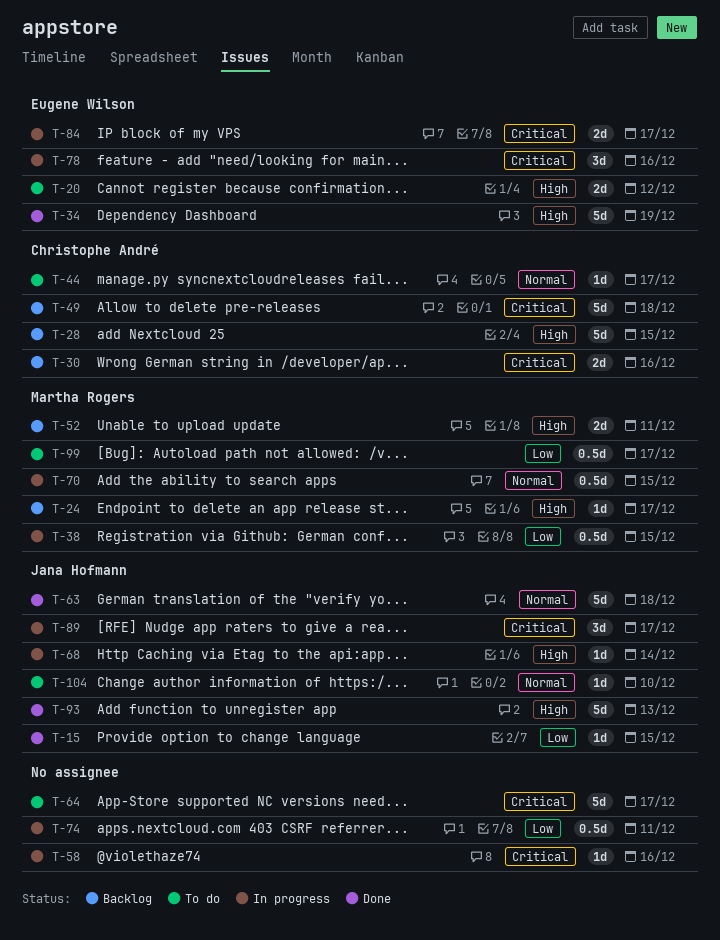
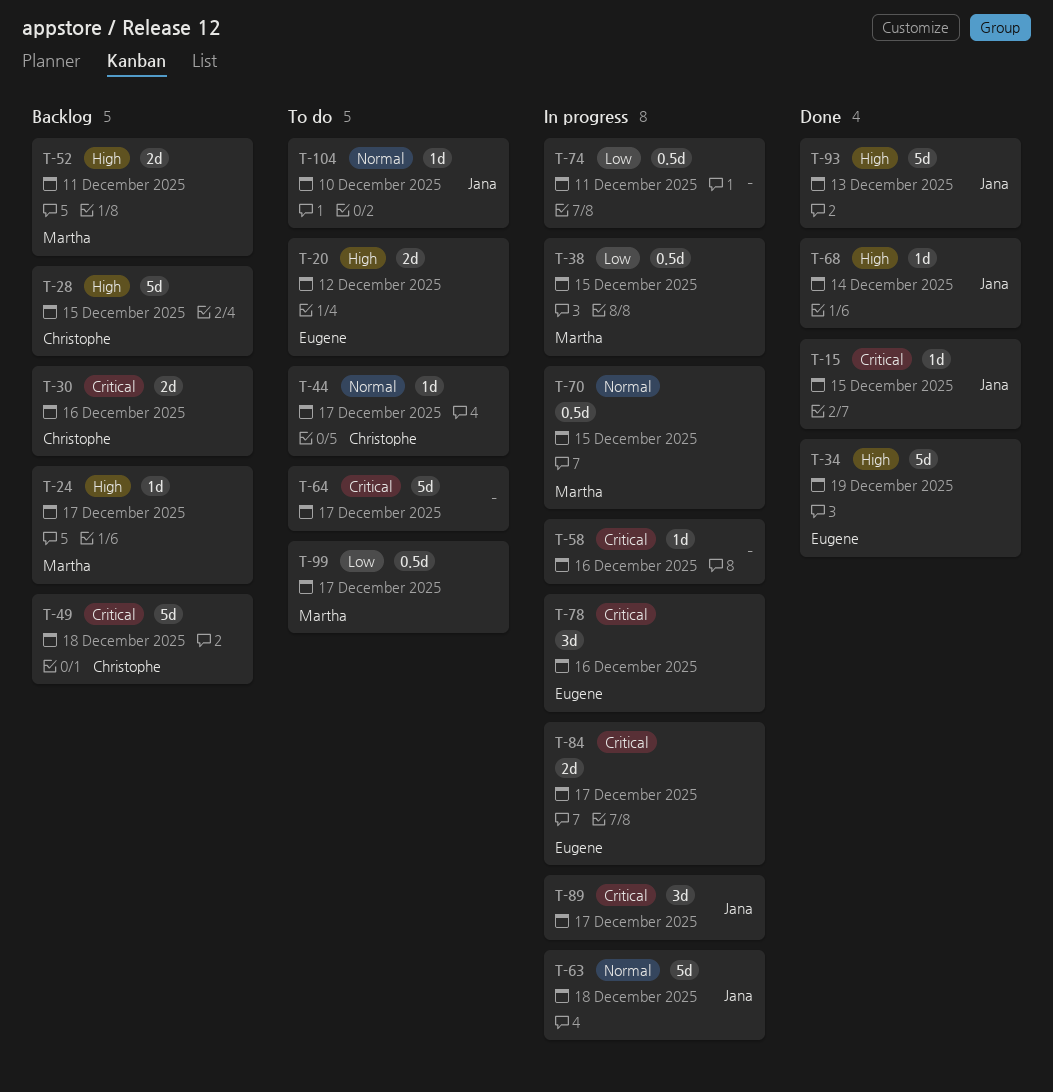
T-15, priority: Low -> Critical
T-63, status: Done -> In progress
T-68, status: In progress -> Done

